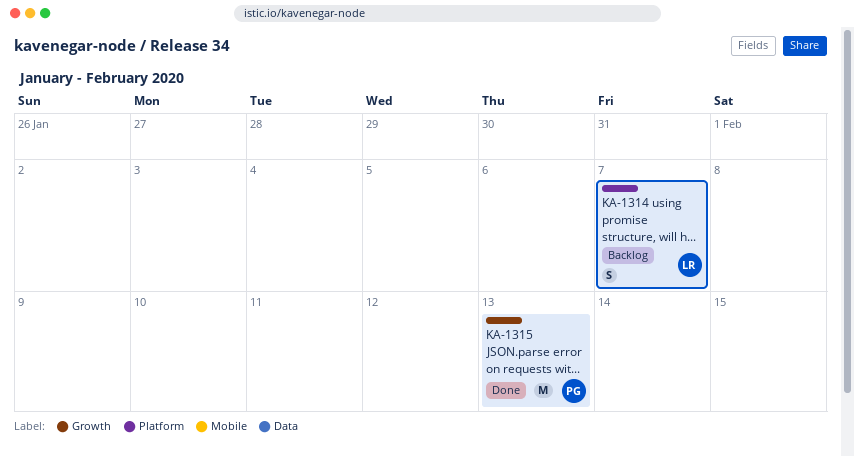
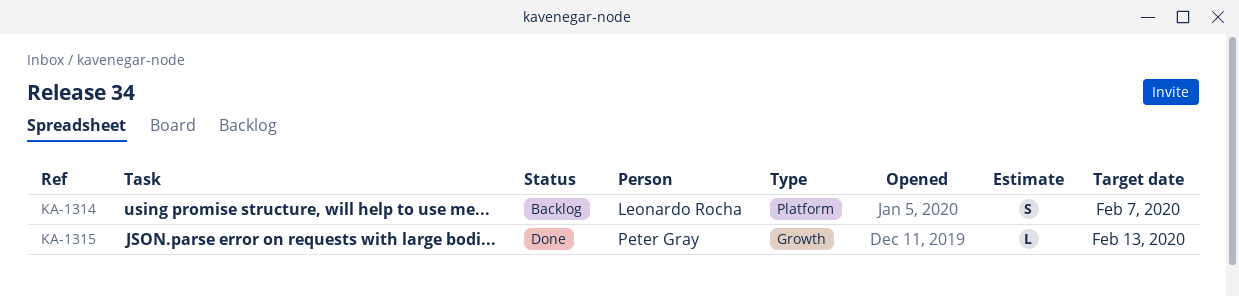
KA-1315, estimate: M -> L

